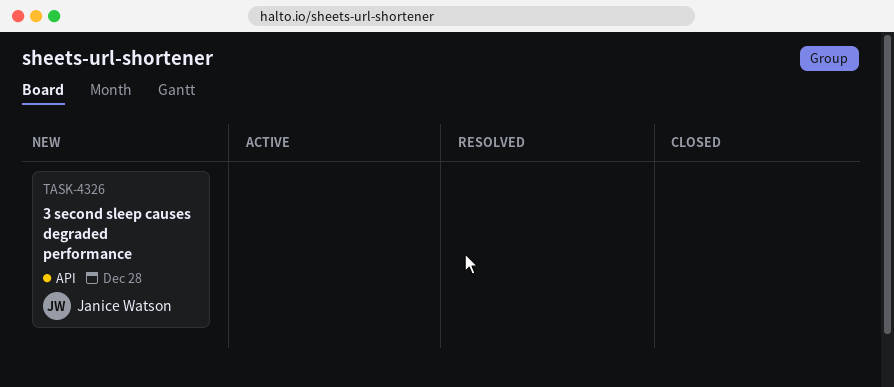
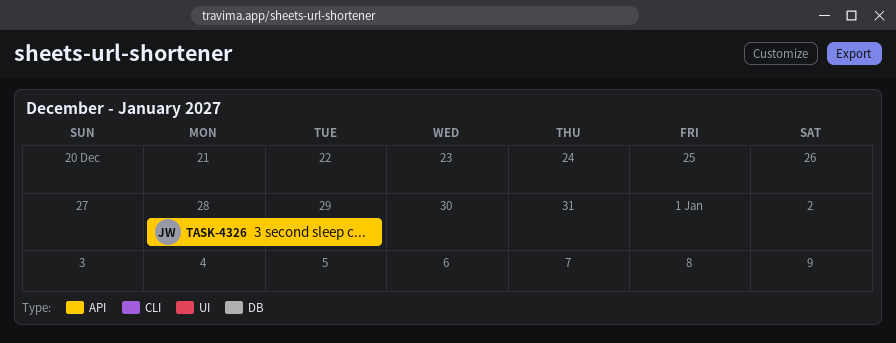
TASK-4326, due: Dec 28 -> Dec 29

